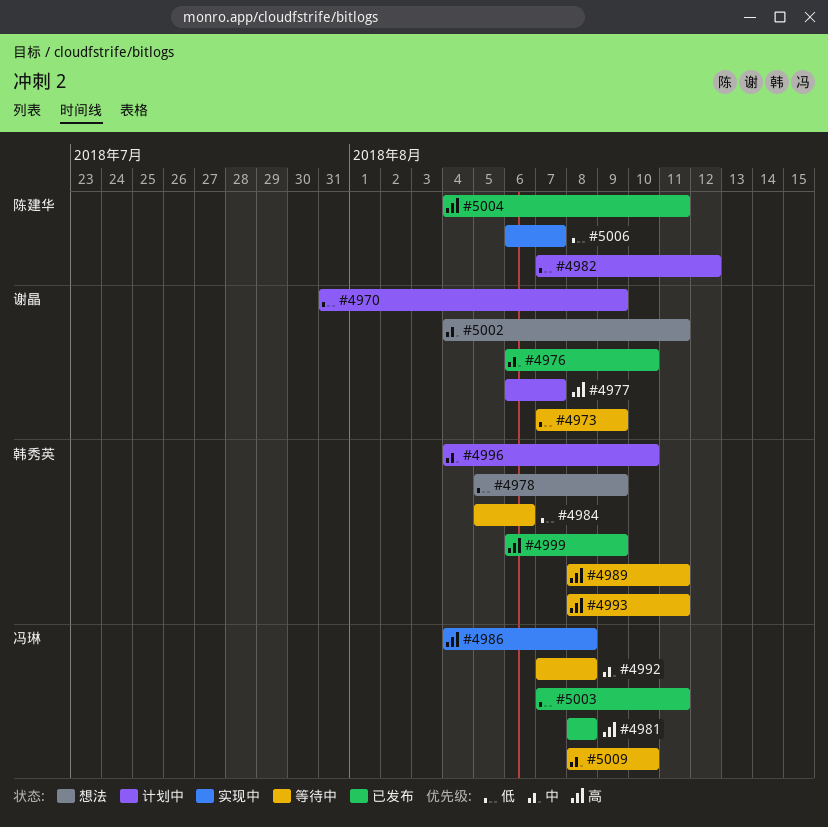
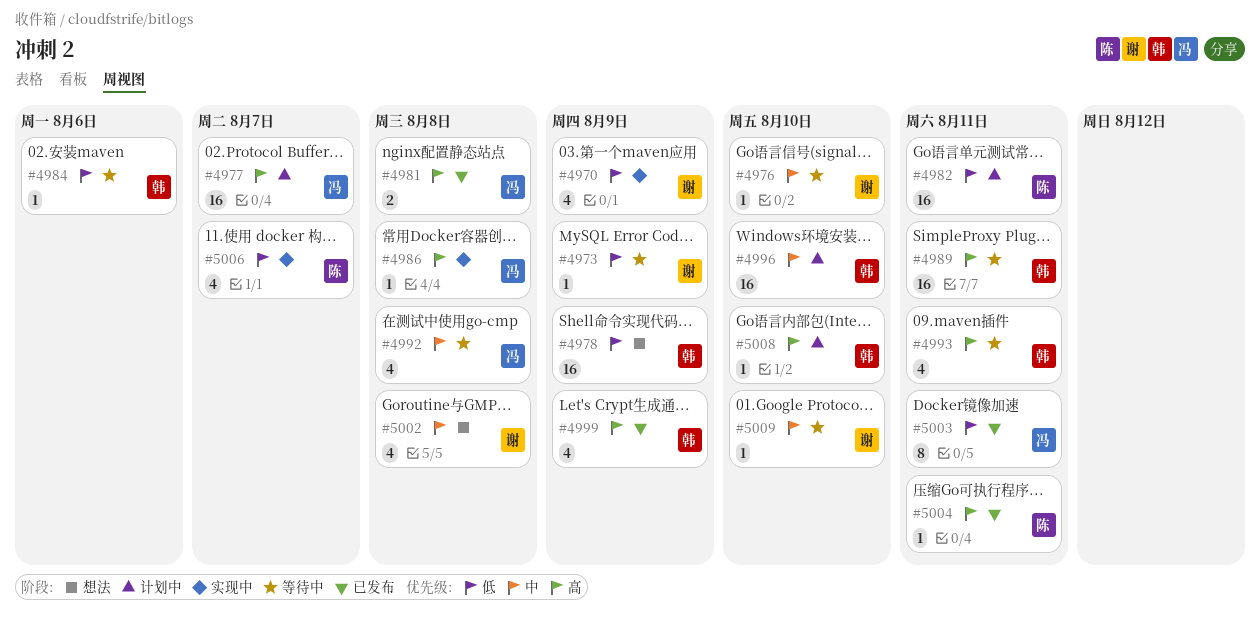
#4970, status: 计划中 -> 实现中
#4976, status: 已发布 -> 等待中
#4977, owner: 谢晶 -> 冯琳
#4982, due: Aug 12 -> Aug 11
#5002, due: Aug 11 -> Aug 8
#5008: none -> present
#5009, owner: 冯琳 -> 谢晶

